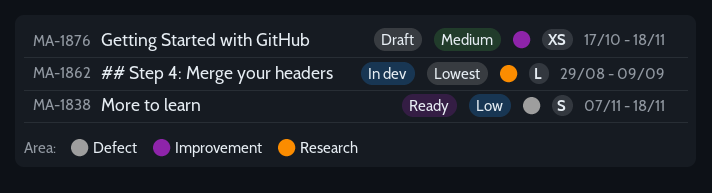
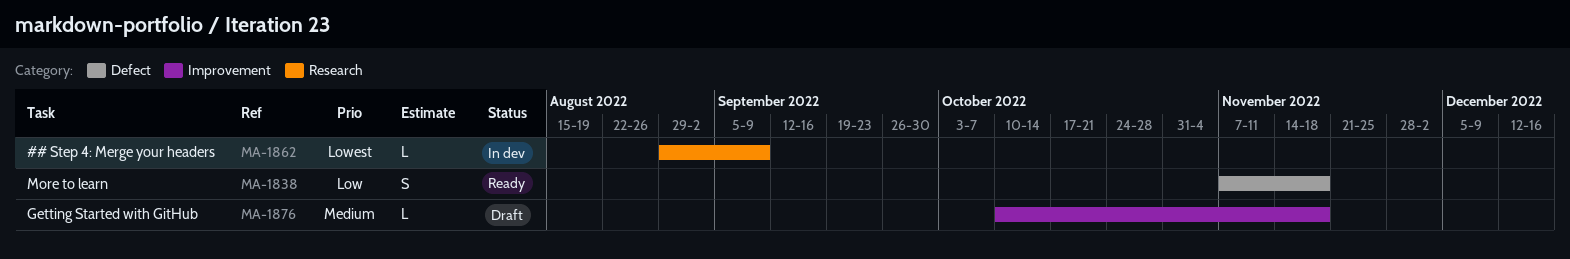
MA-1876, estimate: XS -> L
MA-1876, start: Oct 17 -> Oct 10

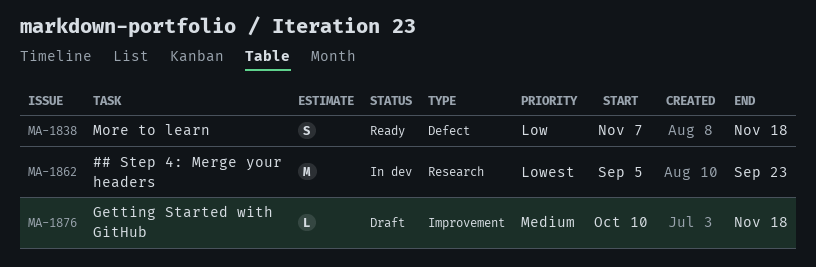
MA-1862, estimate: L -> M
MA-1862, start: Aug 29 -> Sep 5
MA-1862, due: Sep 9 -> Sep 23

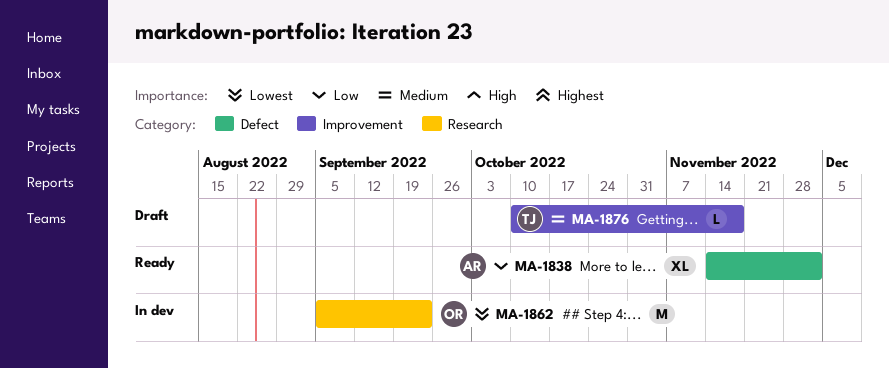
MA-1838, estimate: S -> XL
MA-1838, start: Nov 7 -> Nov 14
MA-1838, due: Nov 18 -> Dec 2

